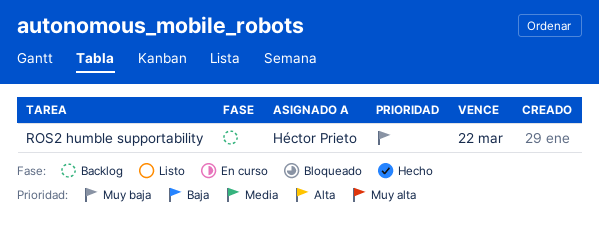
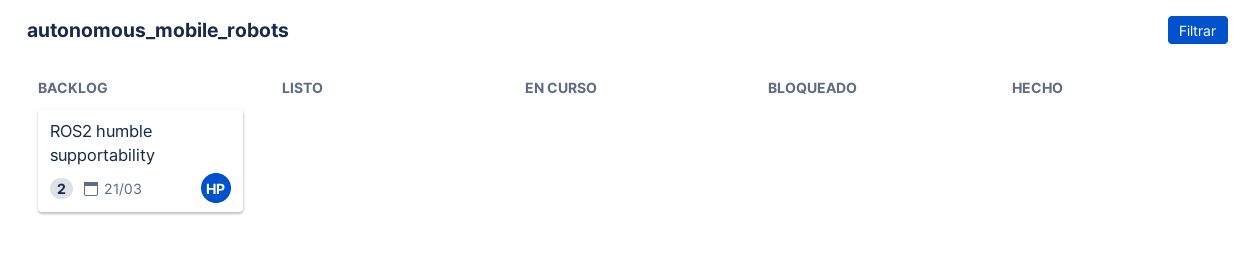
ROS2 humble supportability, due: Mar 22 -> Mar 21

